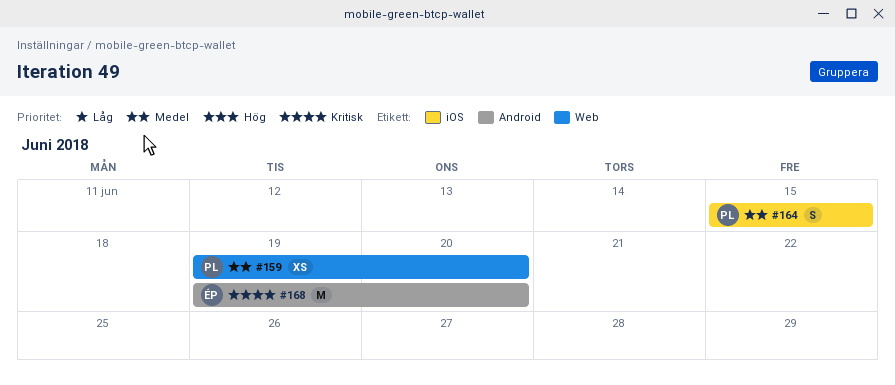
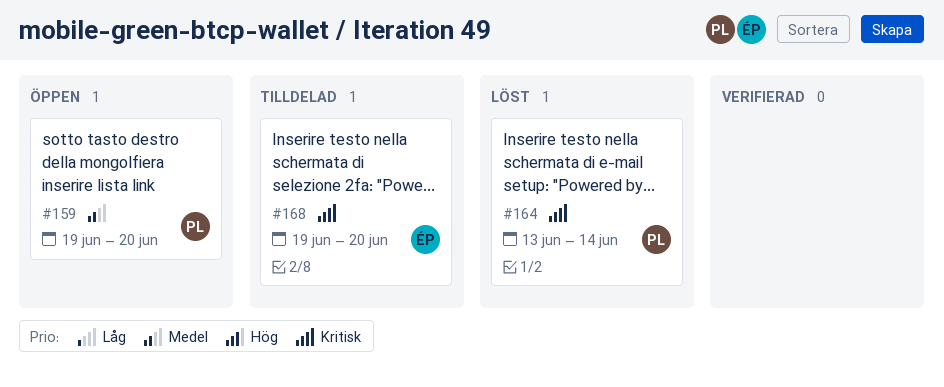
#164, priority: Medel -> Kritisk
#164, start: Jun 15 -> Jun 13
#164, due: Jun 15 -> Jun 14

